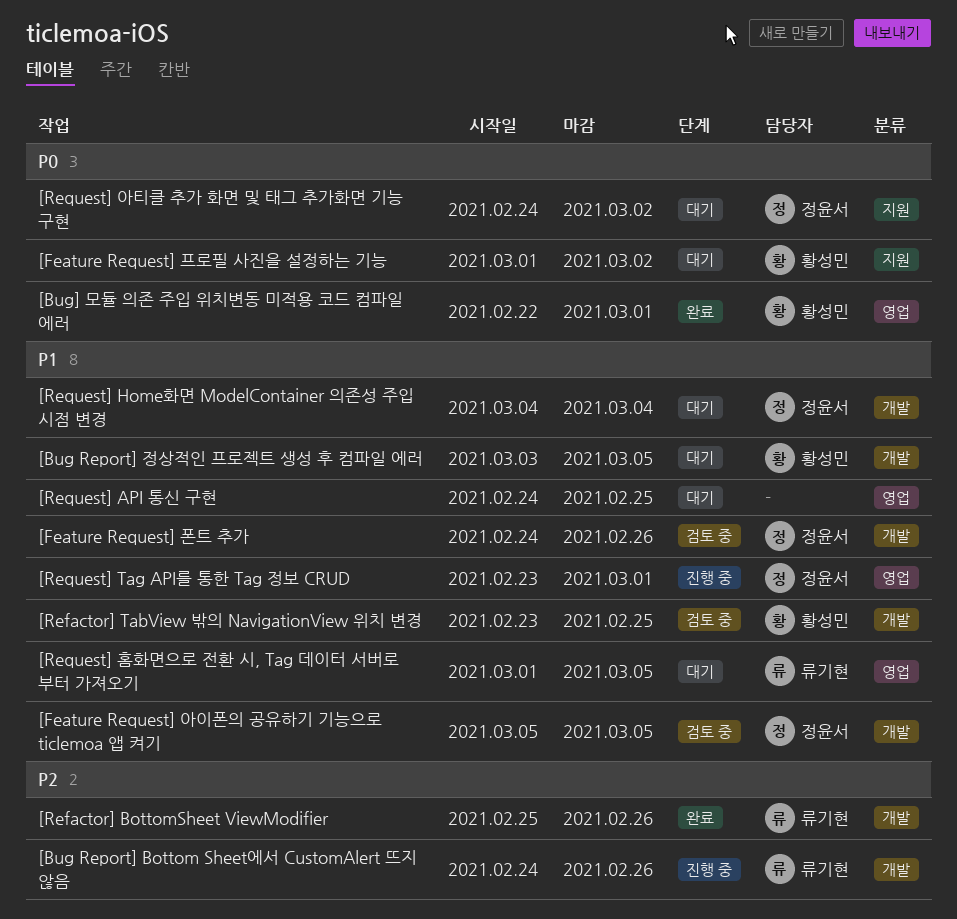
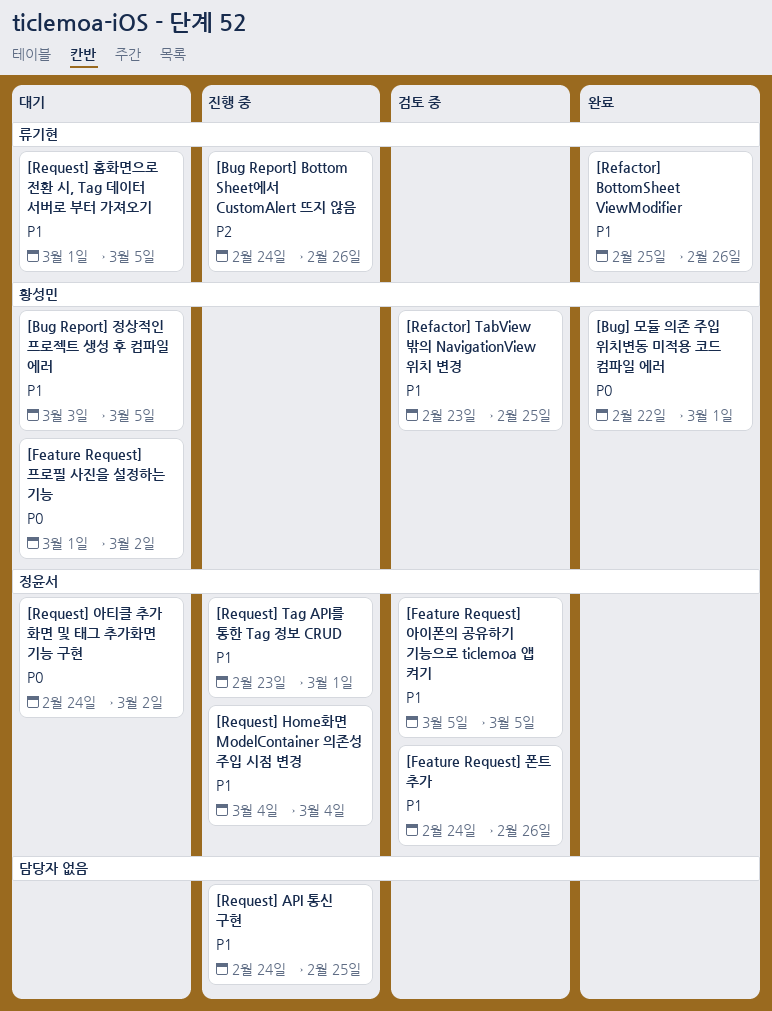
[Refactor] BottomSheet ViewModifier, priority: P2 -> P1
[Request] API 통신 구현, status: 대기 -> 진행 중
[Request] Home화면 ModelContainer 의존성 주입 시점 변경, status: 대기 -> 진행 중

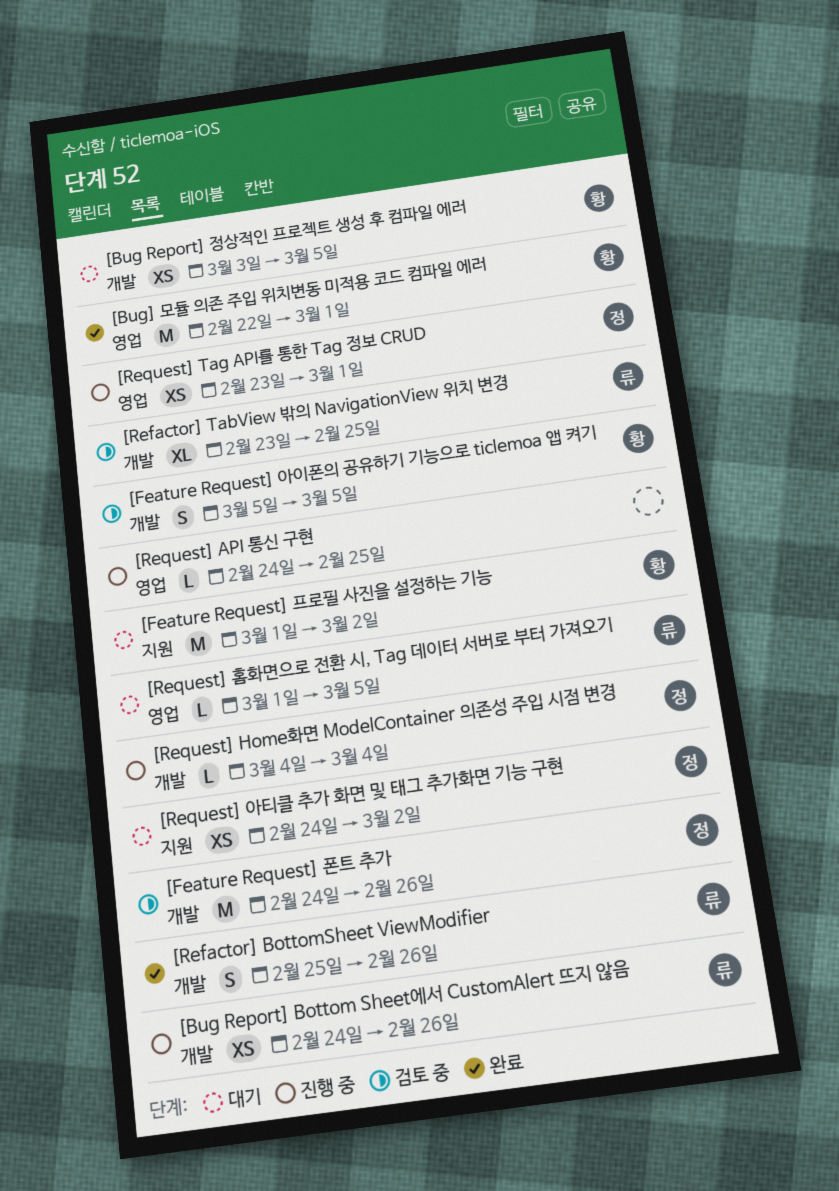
[Feature Request] 아이폰의 공유하기 기능으로 ticlemoa 앱 켜기, owner: 정윤서 -> 황성민
[Refactor] TabView 밖의 NavigationView 위치 변경, owner: 황성민 -> 류기현

